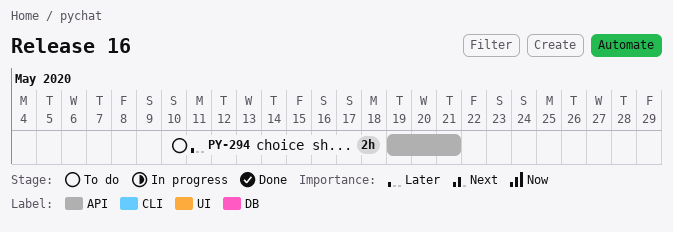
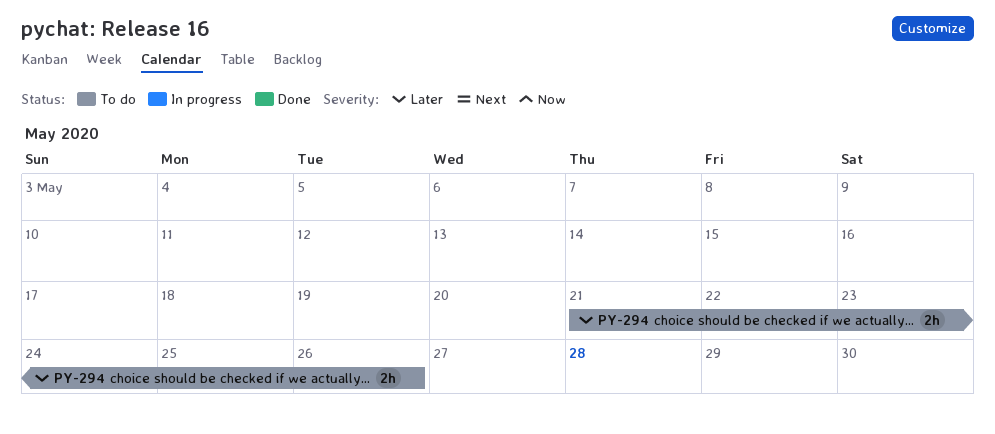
PY-294, start: May 19 -> May 21
PY-294, due: May 21 -> May 26

